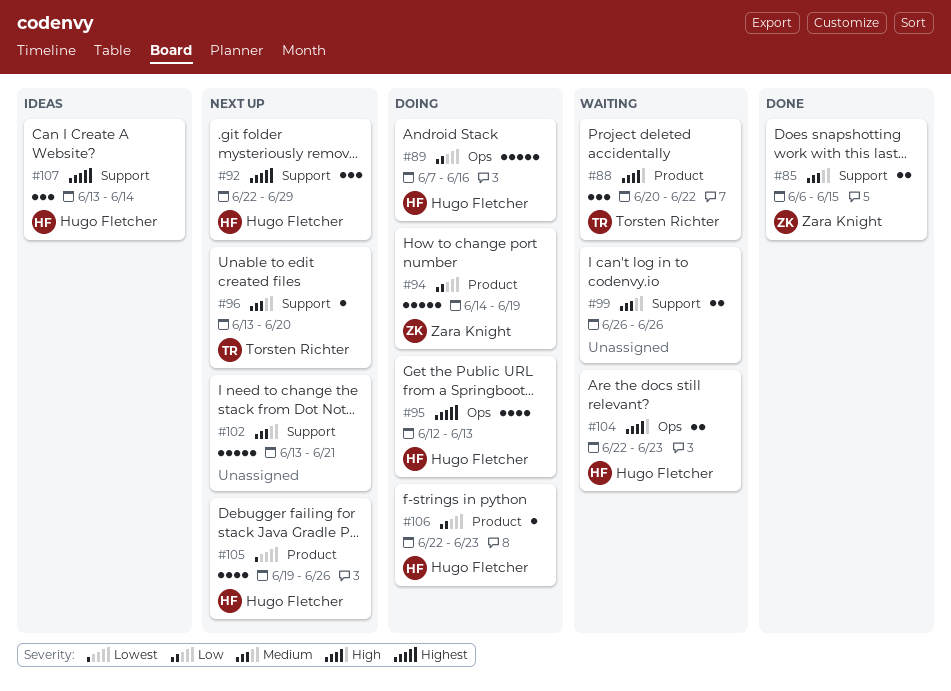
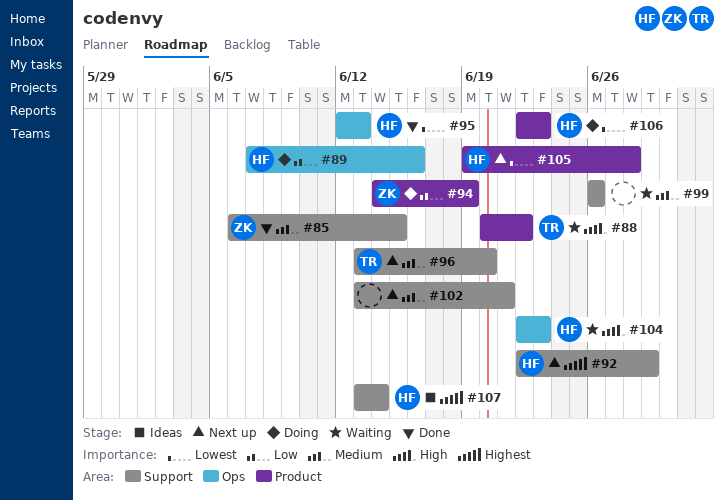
#95, status: Doing -> Done
#95, priority: Highest -> Lowest
#105, due: Jun 26 -> Jun 28
#106, priority: Low -> Lowest

